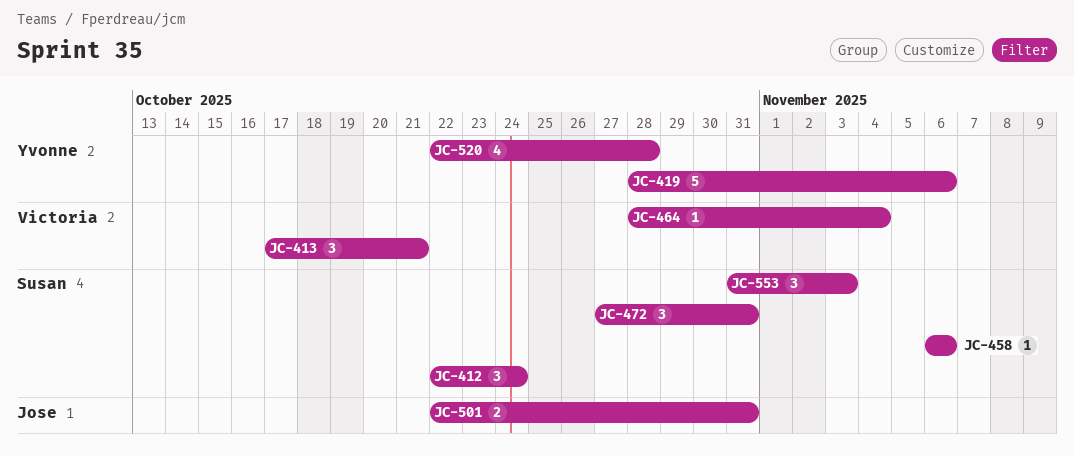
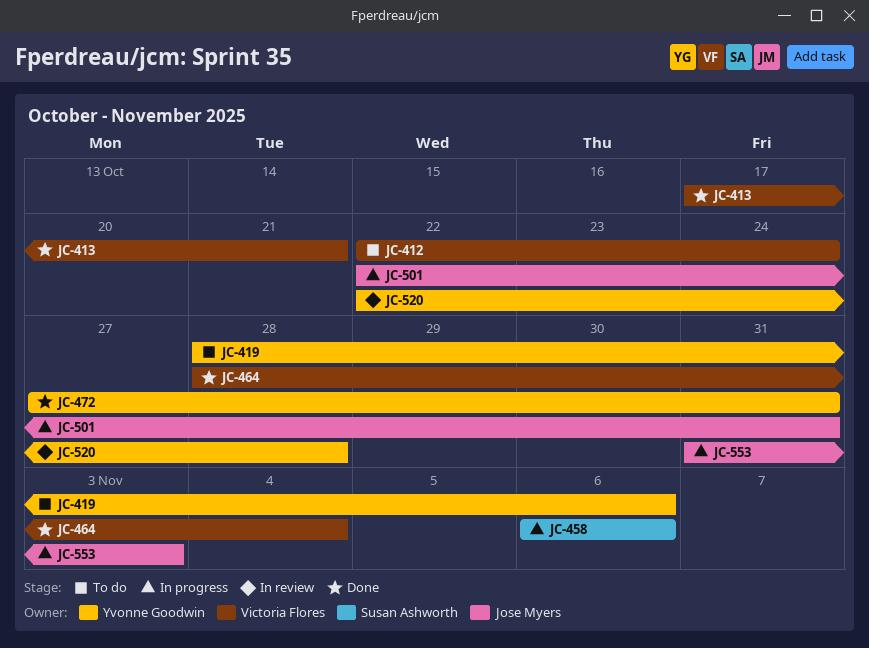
JC-412, owner: Susan Ashworth -> Victoria Flores
JC-472, owner: Susan Ashworth -> Yvonne Goodwin
JC-553, owner: Susan Ashworth -> Jose Myers

